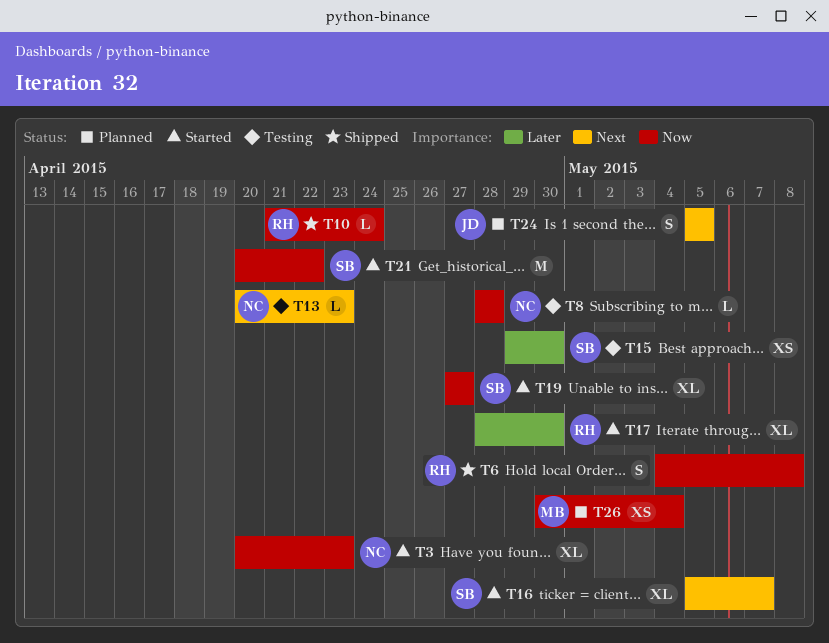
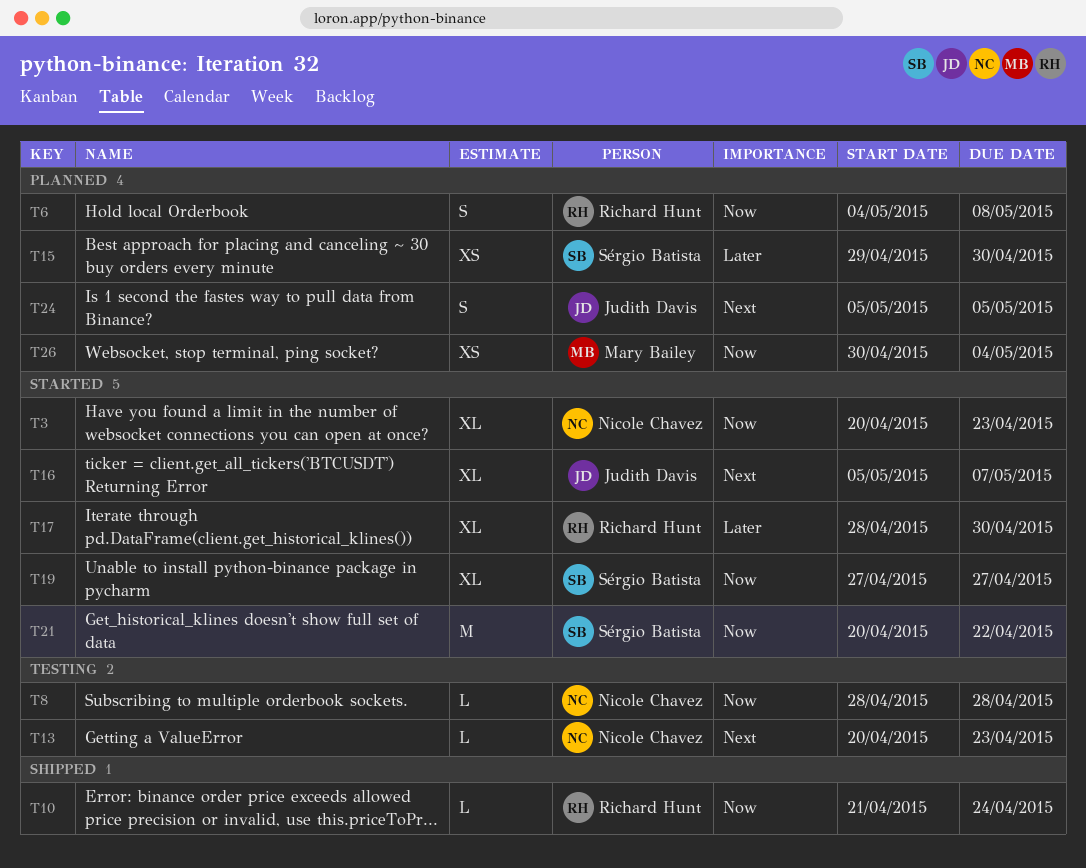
T6, status: Shipped -> Planned
T15, status: Testing -> Planned
T16, owner: Sérgio Batista -> Judith Davis

